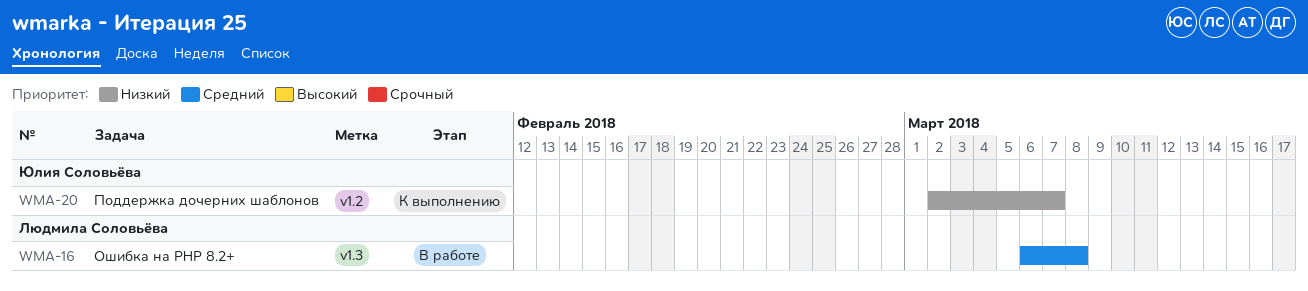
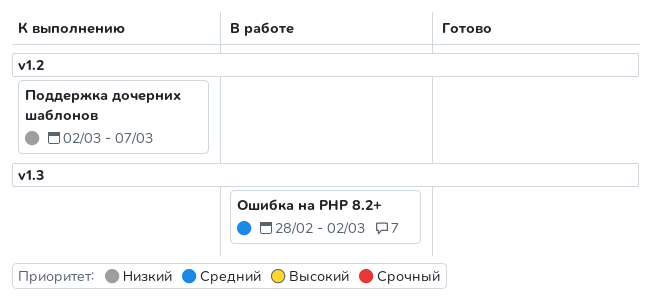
Ошибка на PHP 8.2+, start: Mar 6 -> Feb 28
Ошибка на PHP 8.2+, due: Mar 8 -> Mar 2

